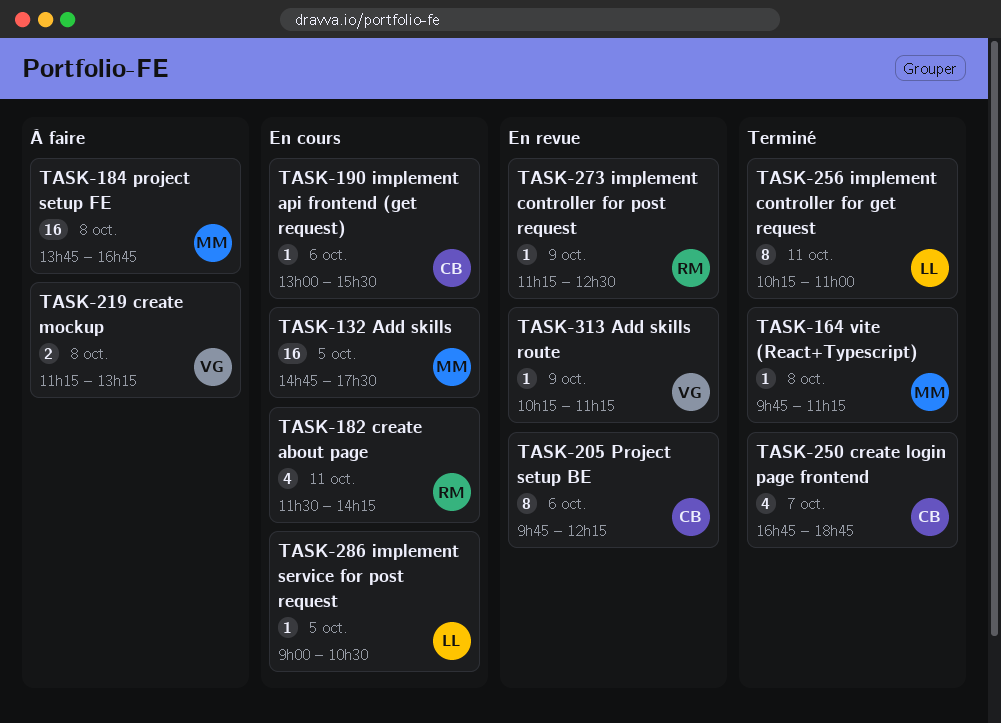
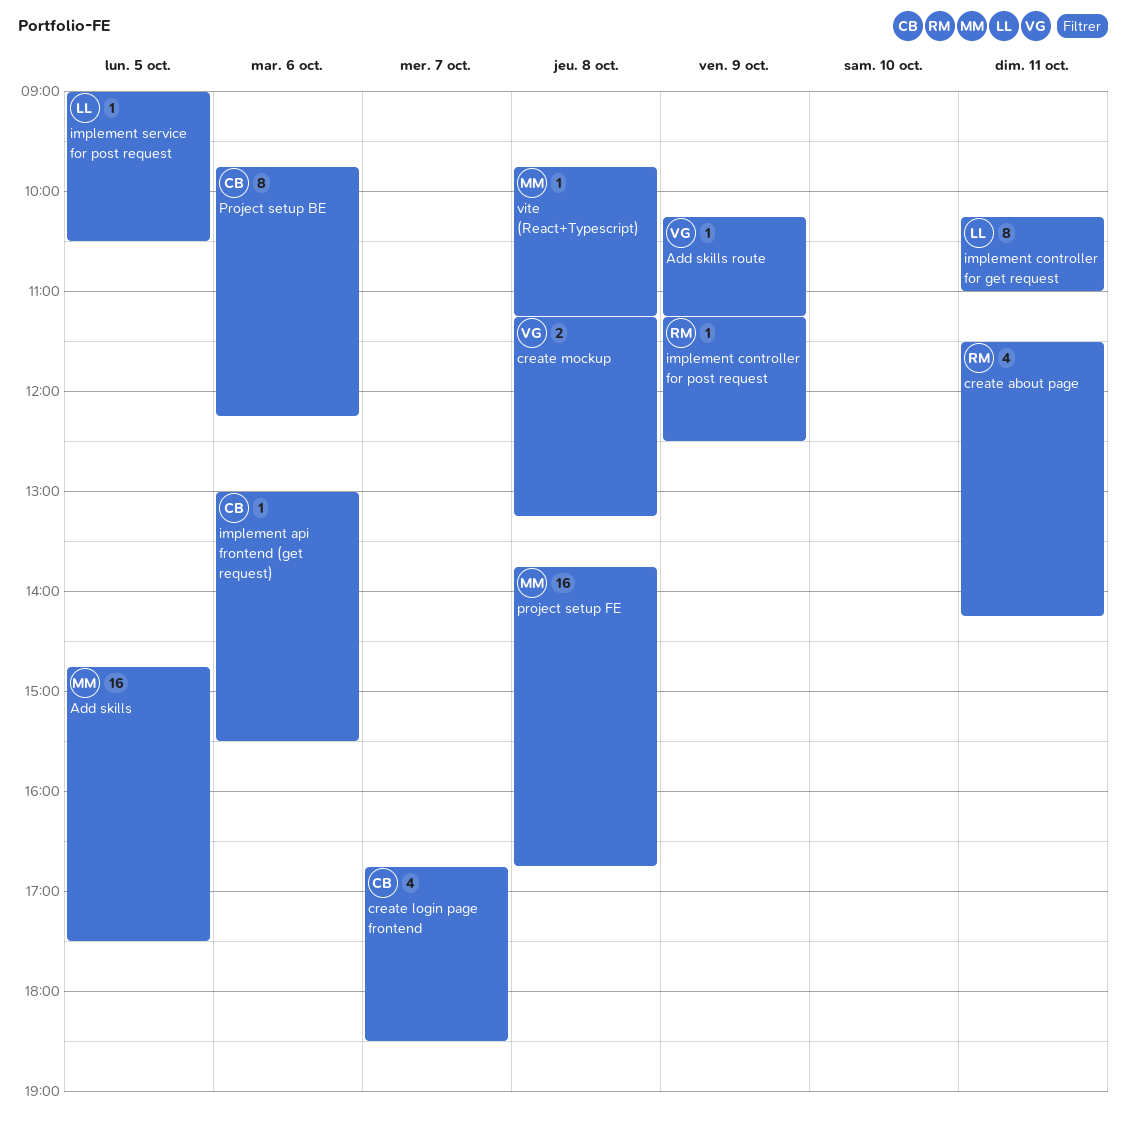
create login page frontend, ends: 18:45 -> 18:30

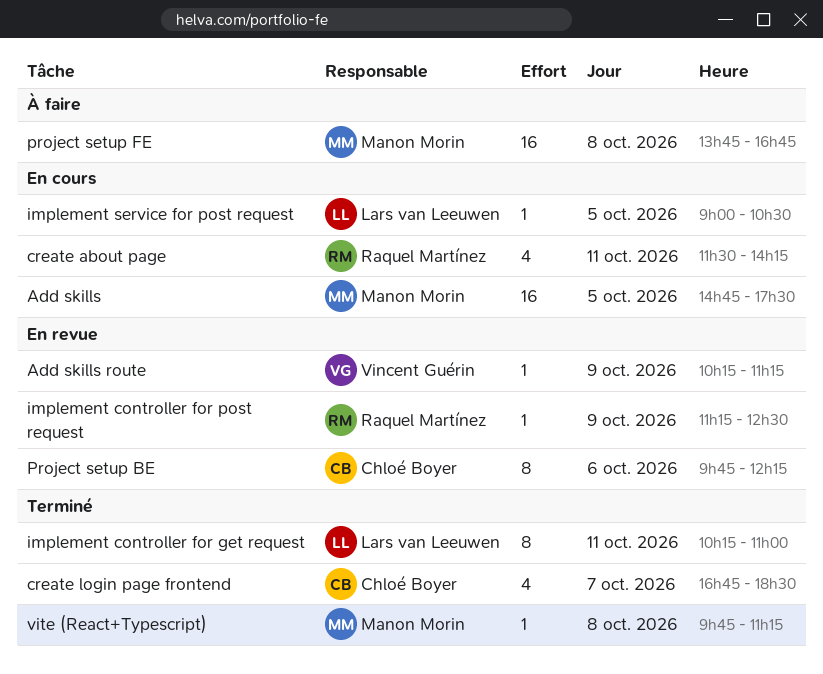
create mockup: present -> none
implement api frontend (get request): present -> none

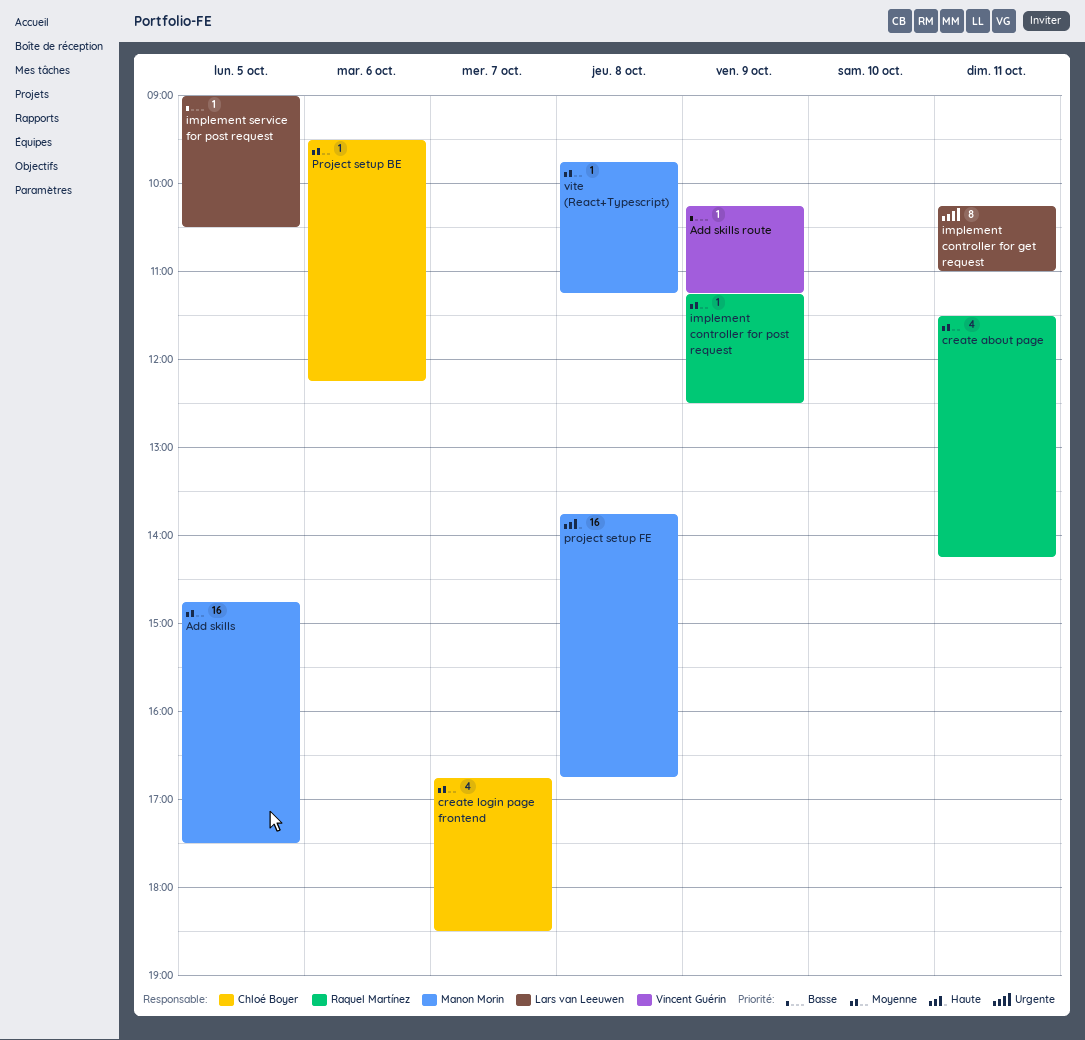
Project setup BE, estimate: 8 -> 1
Project setup BE, begins: 09:45 -> 09:30

